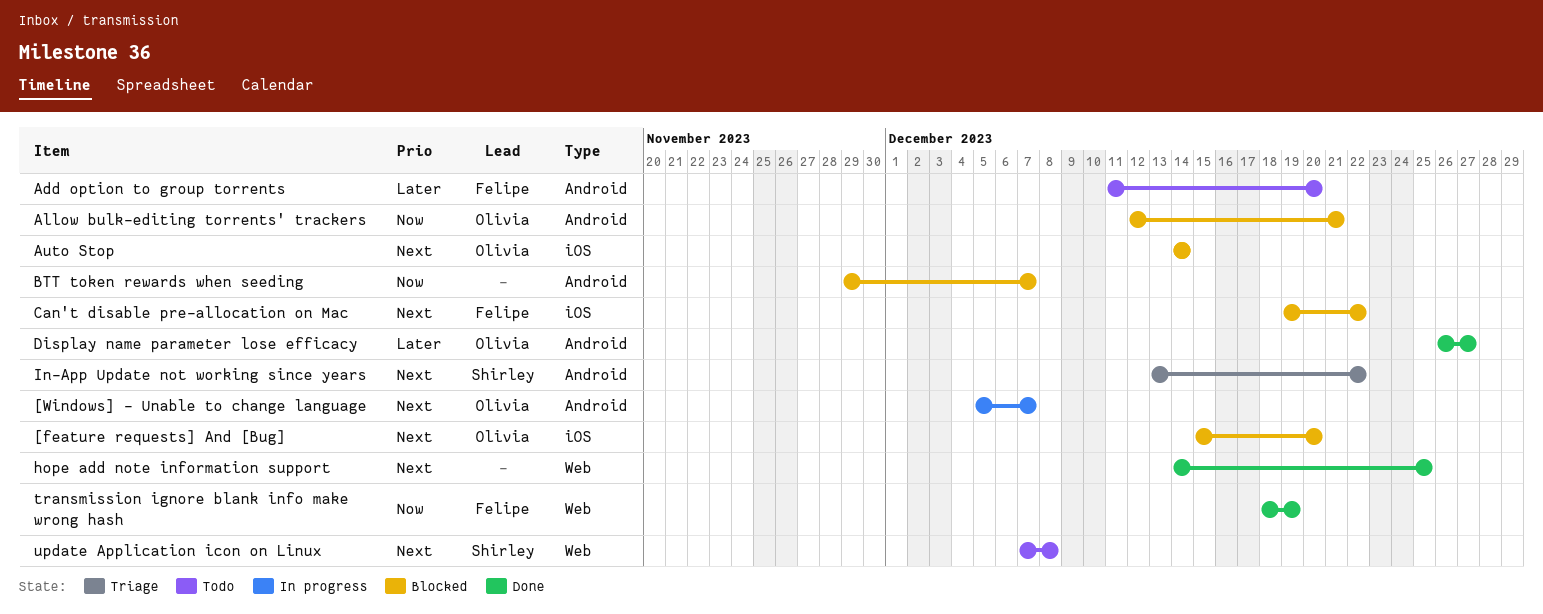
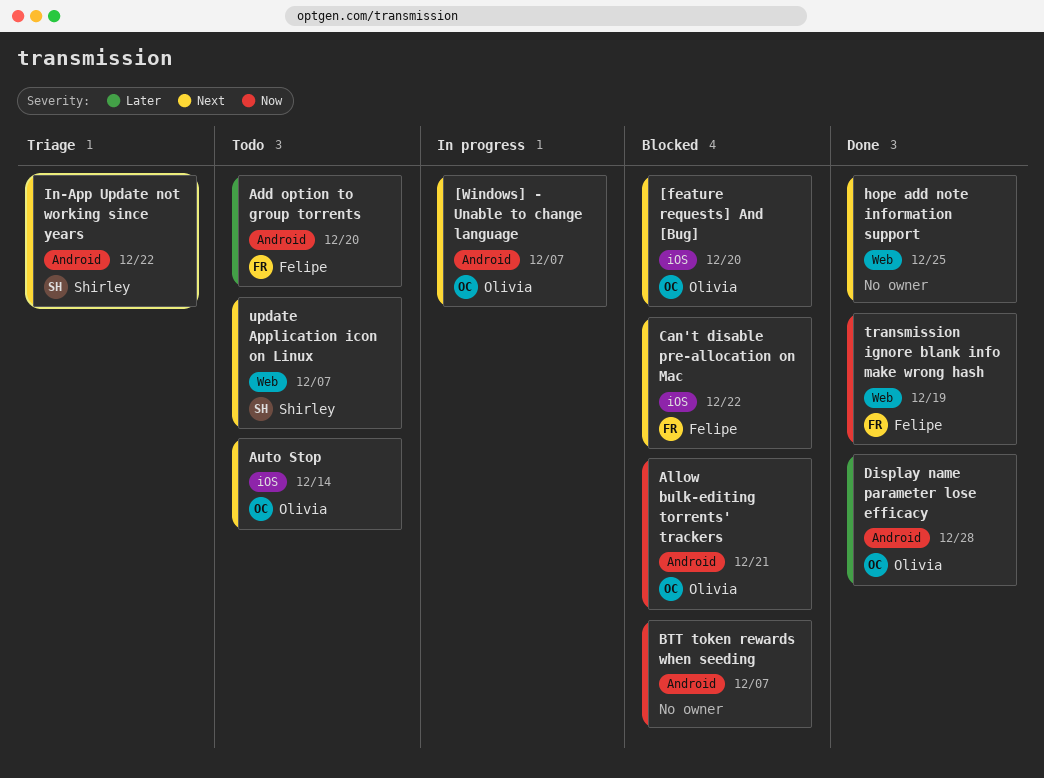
Auto Stop, status: Blocked -> Todo
Display name parameter lose efficacy, due: Dec 27 -> Dec 28
update Application icon on Linux, due: Dec 8 -> Dec 7

